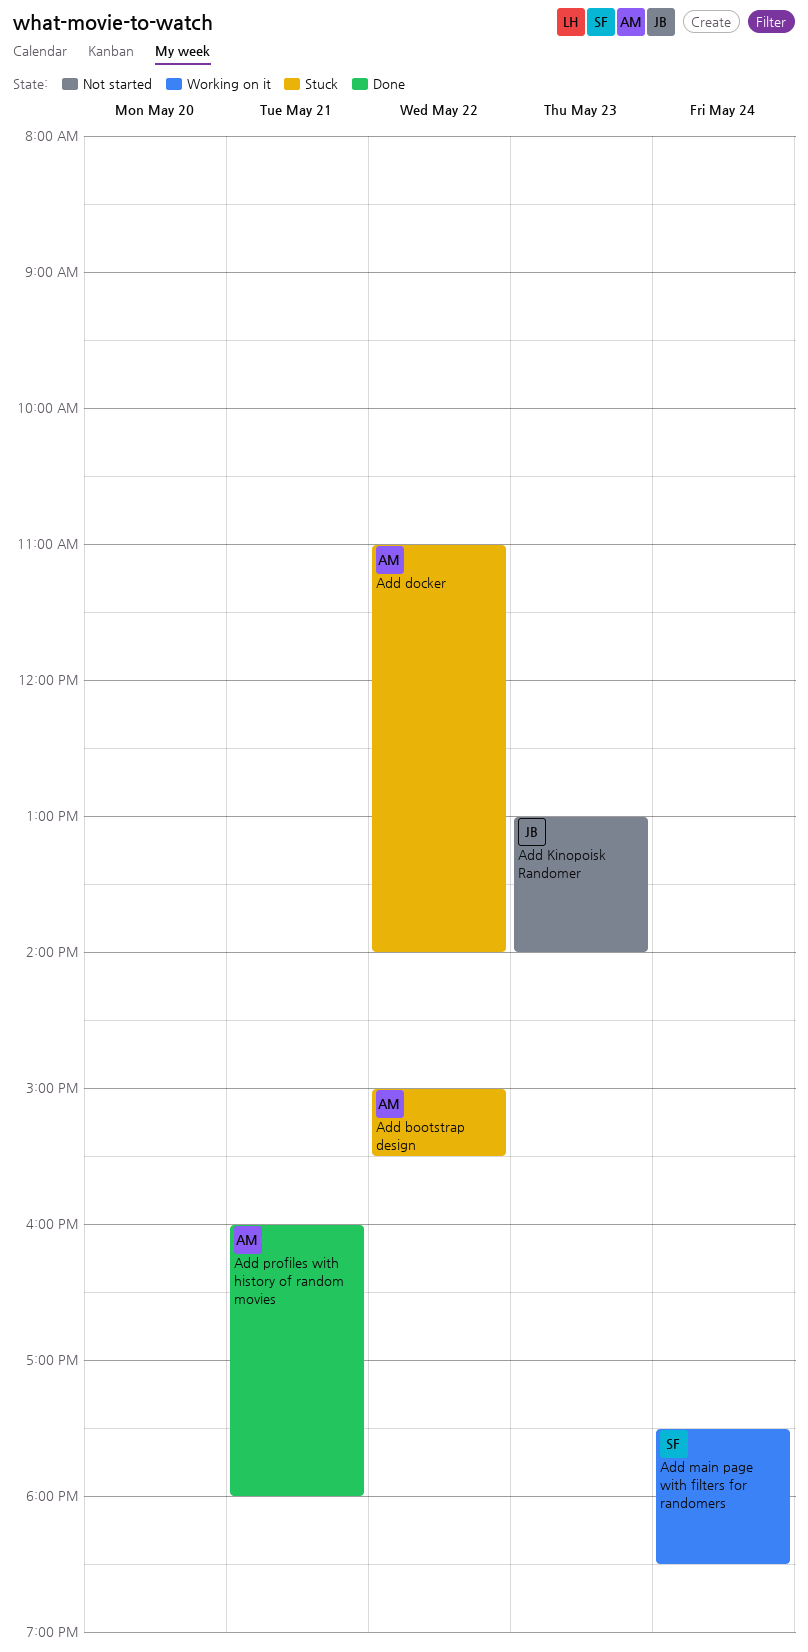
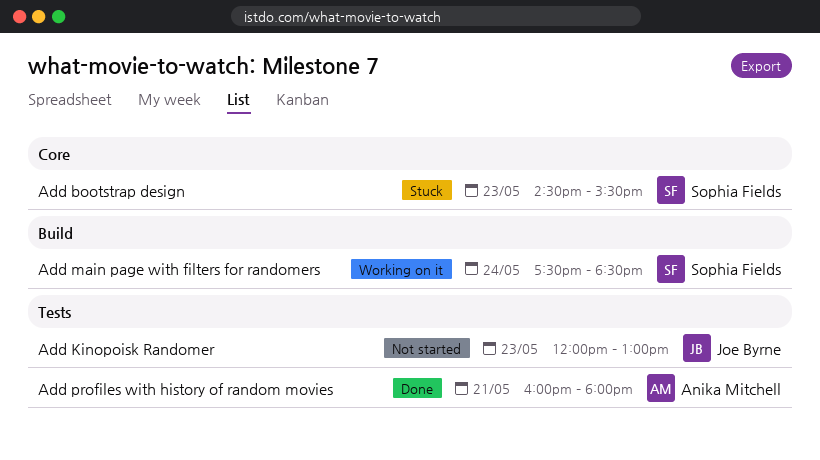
Add bootstrap design, owner: Anika Mitchell -> Sophia Fields
Add bootstrap design, day: May 22 -> May 23
Add bootstrap design, begins: 15:00 -> 14:30
Add docker: present -> none
Add Kinopoisk Randomer, begins: 13:00 -> 12:00
Add Kinopoisk Randomer, ends: 14:00 -> 13:00

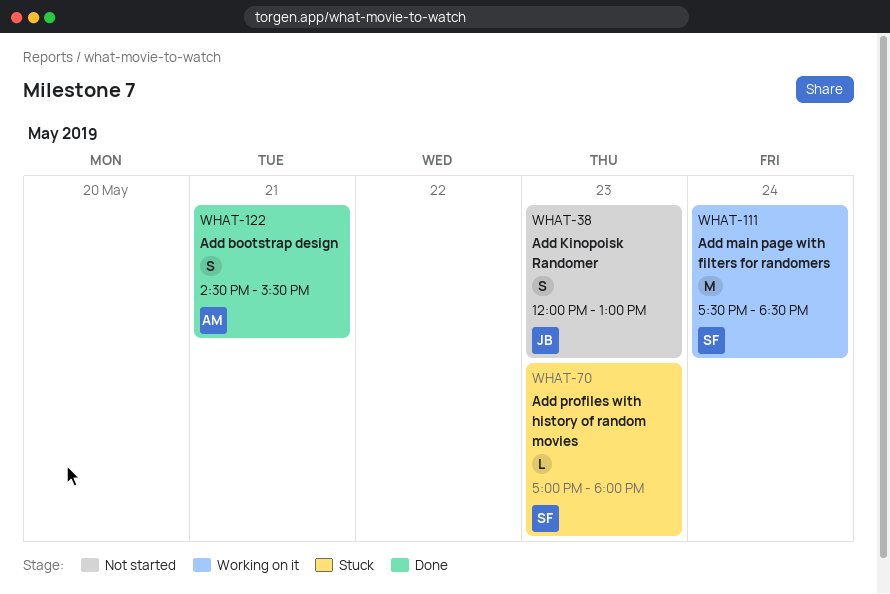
Add bootstrap design, status: Stuck -> Done
Add bootstrap design, owner: Sophia Fields -> Anika Mitchell
Add bootstrap design, day: May 23 -> May 21
Add profiles with history of random movies, status: Done -> Stuck
Add profiles with history of random movies, owner: Anika Mitchell -> Sophia Fields
Add profiles with history of random movies, day: May 21 -> May 23
Add profiles with history of random movies, begins: 16:00 -> 17:00

